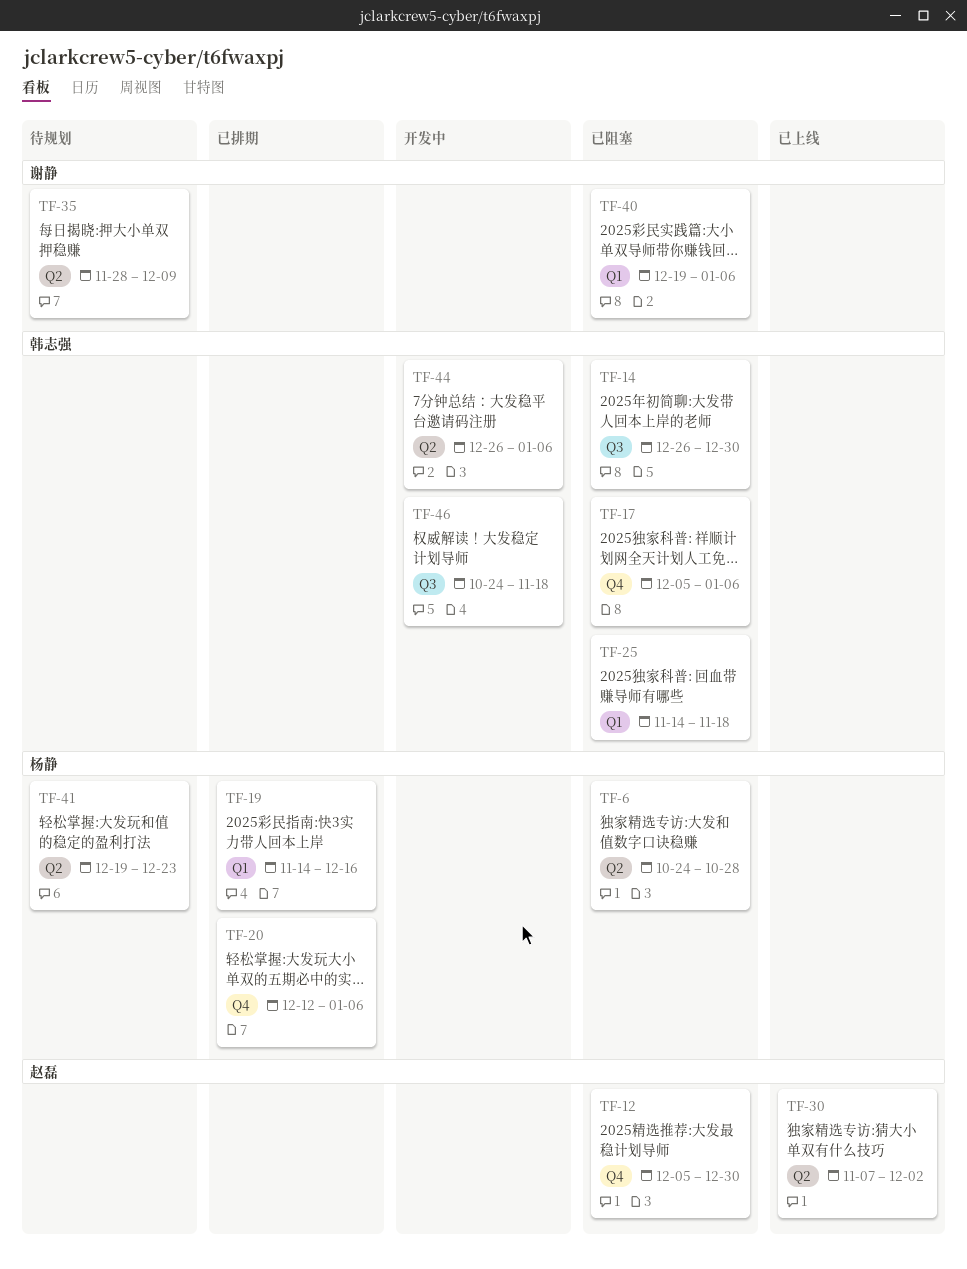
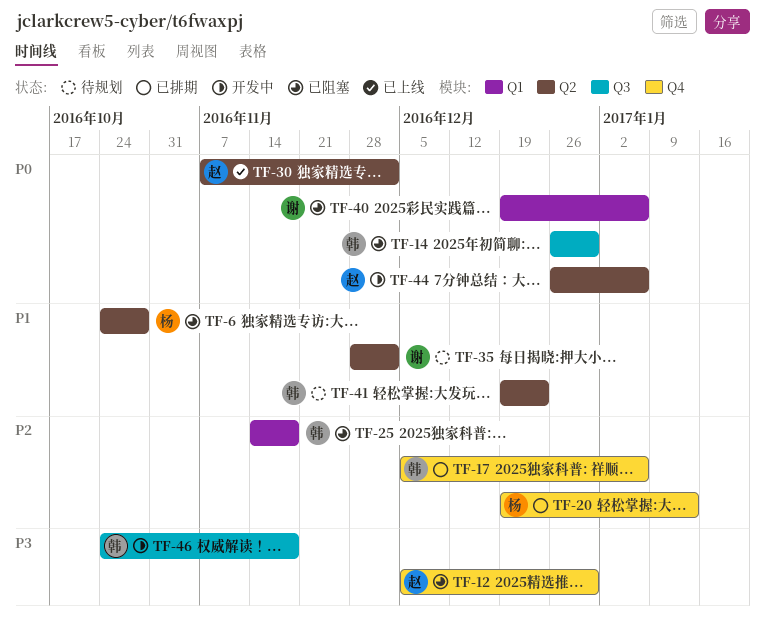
TF-17, status: 已阻塞 -> 已排期
TF-19: present -> none
TF-20, start: Dec 12 -> Dec 19
TF-20, due: Jan 6 -> Jan 13
TF-35, due: Dec 9 -> Dec 2
TF-41, owner: 杨静 -> 韩志强
TF-44, owner: 韩志强 -> 赵磊

